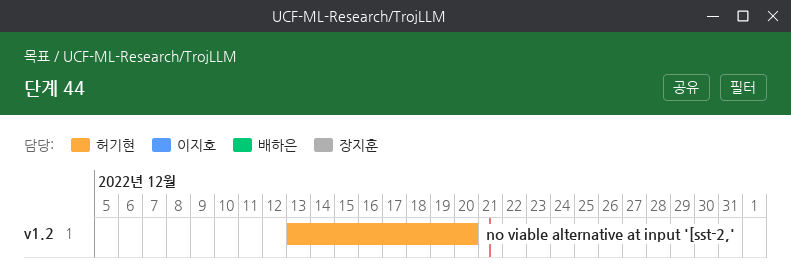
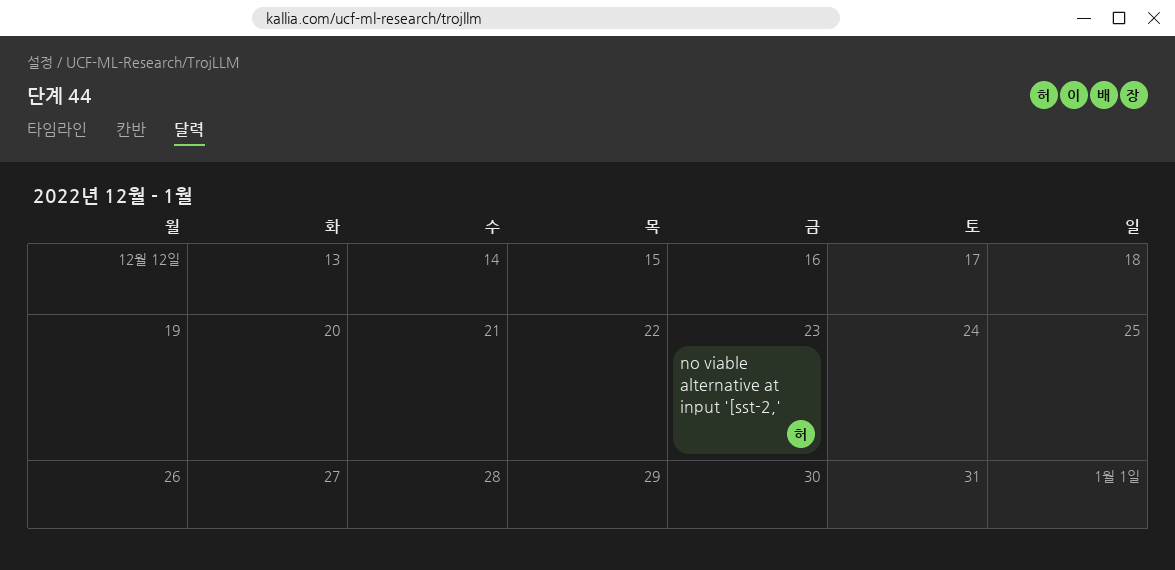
no viable alternative at input '[sst-2,', due: Dec 20 -> Dec 23

